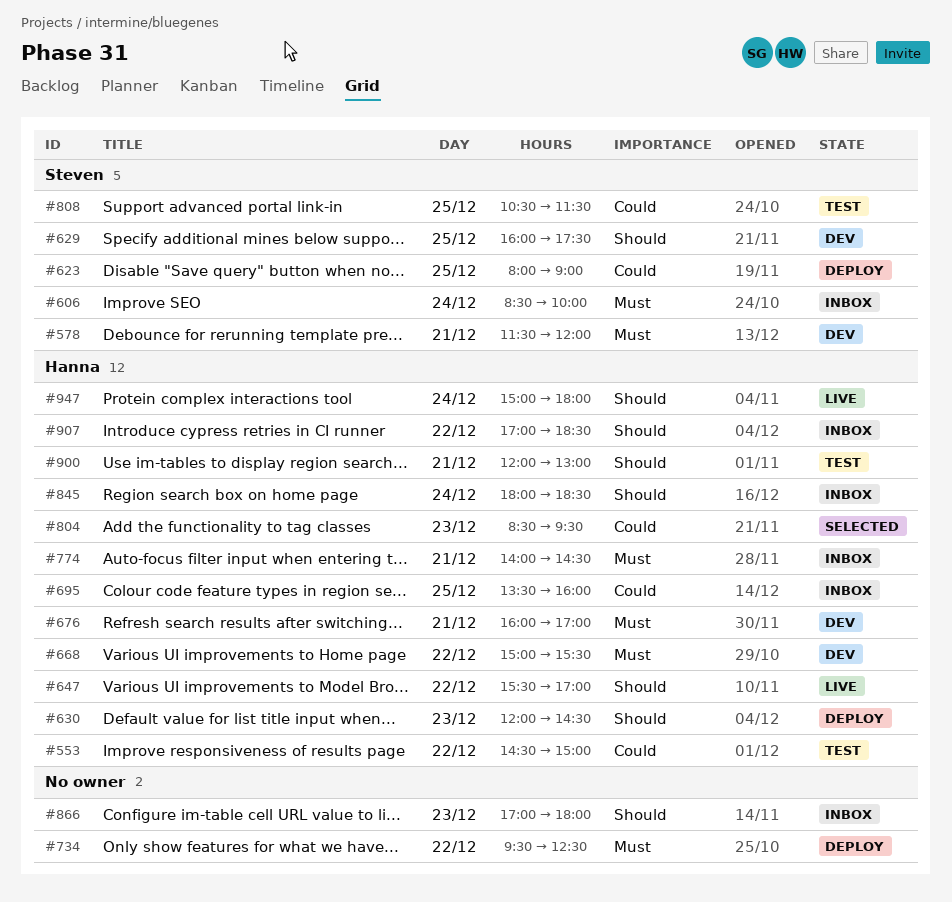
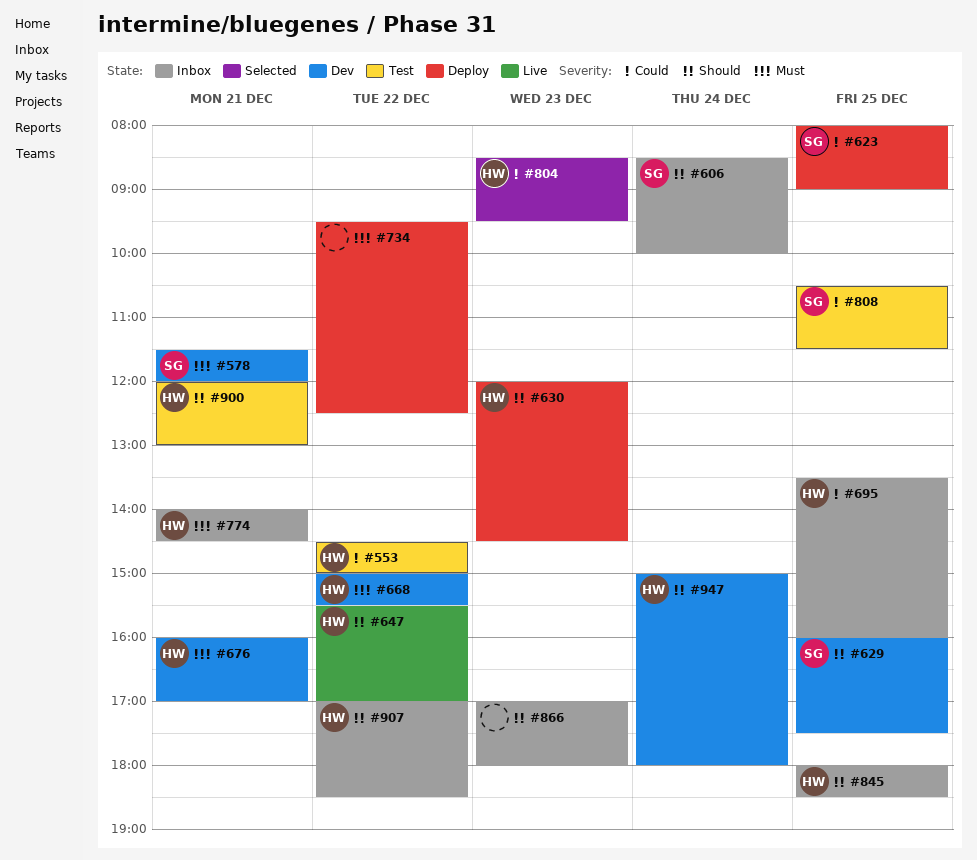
#606, priority: Must -> Should
#845, day: Dec 24 -> Dec 25
#947, status: Live -> Dev

